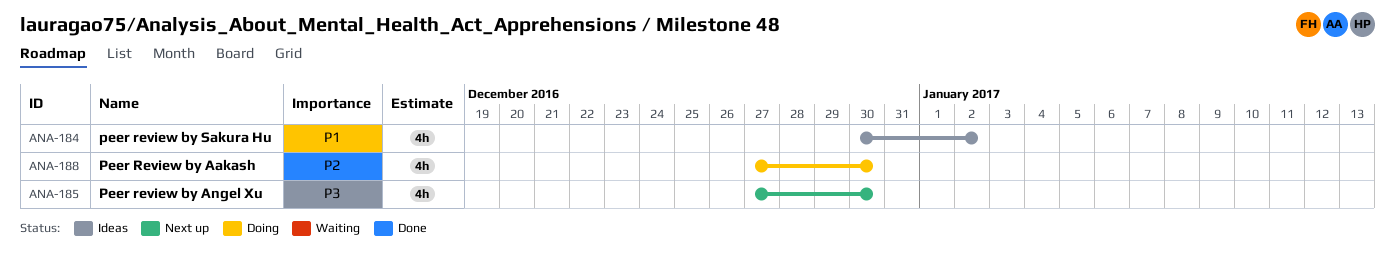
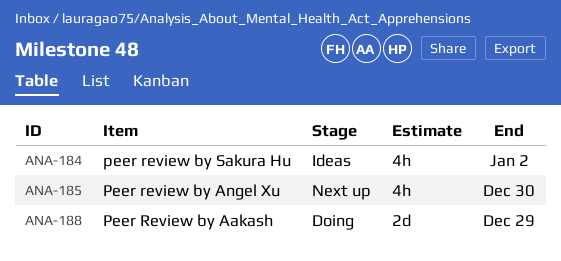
ANA-188, estimate: 4h -> 2d
ANA-188, due: Dec 30 -> Dec 29

